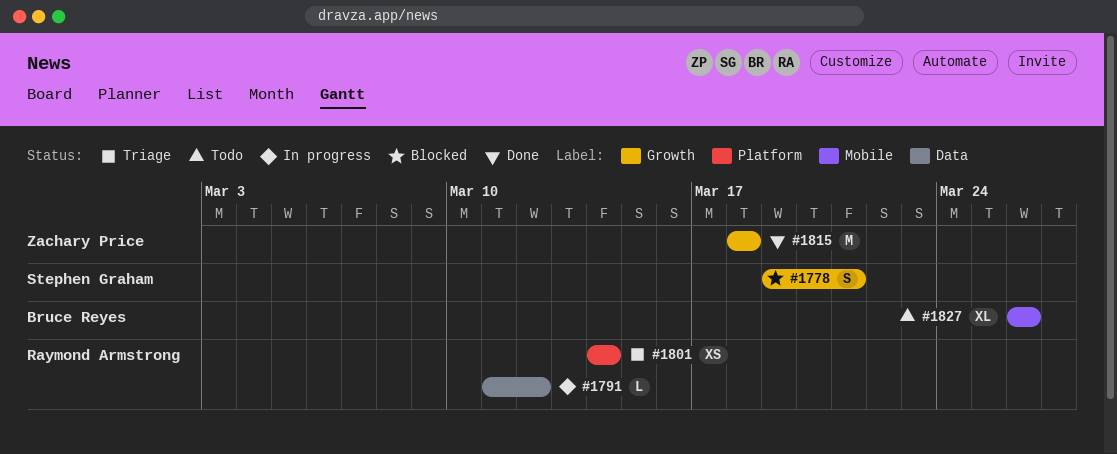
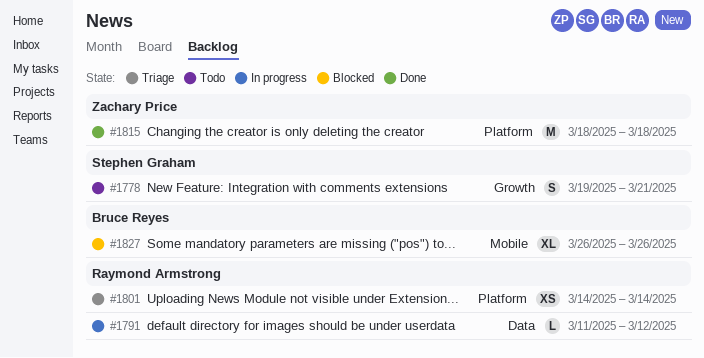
#1778, status: Blocked -> Todo
#1815, label: Growth -> Platform
#1827, status: Todo -> Blocked

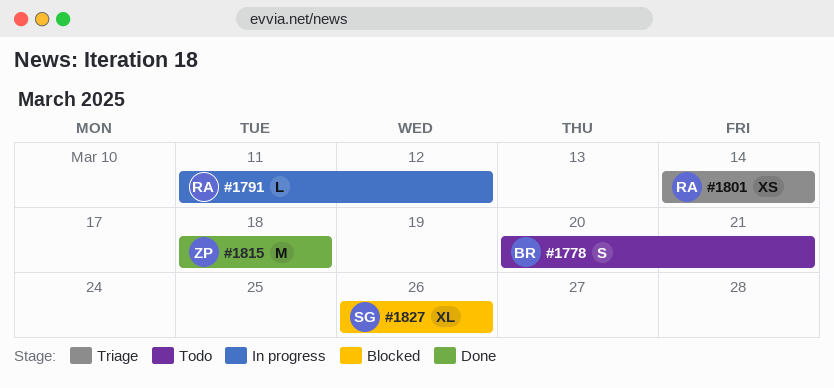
#1778, owner: Stephen Graham -> Bruce Reyes
#1778, start: Mar 19 -> Mar 20
#1827, owner: Bruce Reyes -> Stephen Graham

